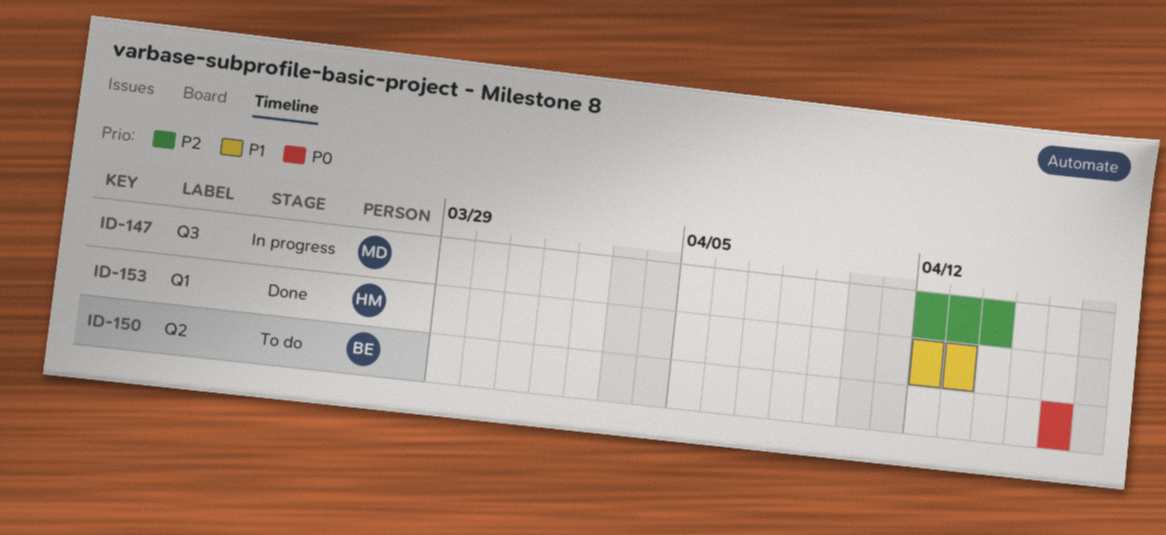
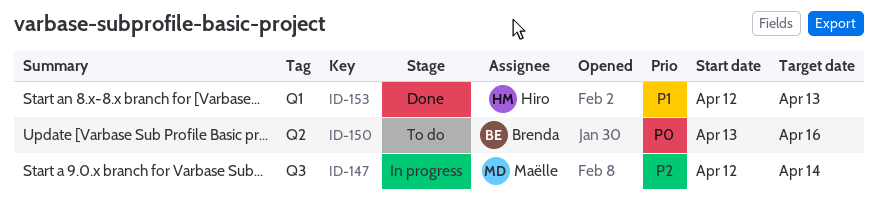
ID-150, start: Apr 16 -> Apr 13

